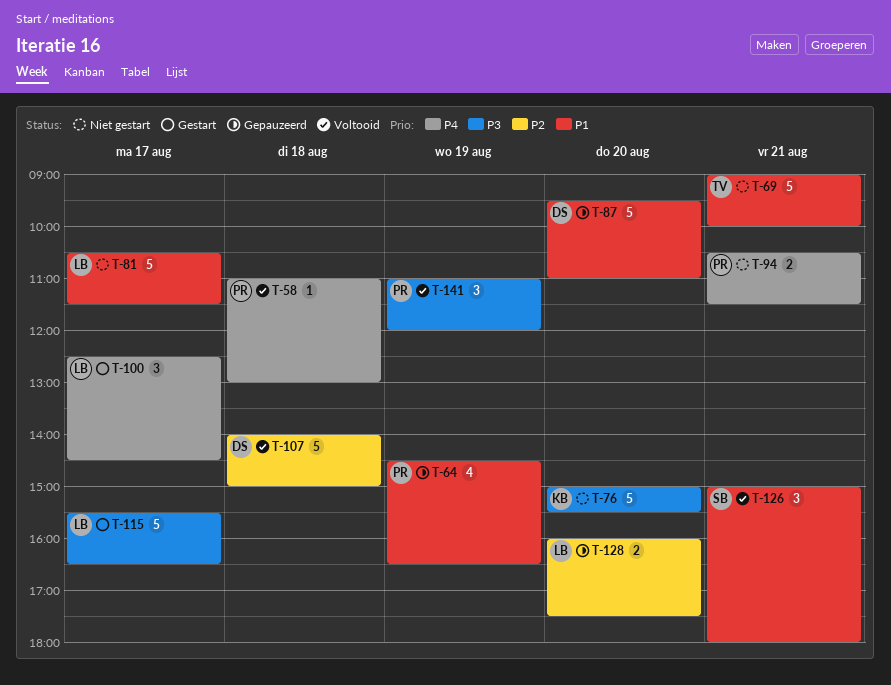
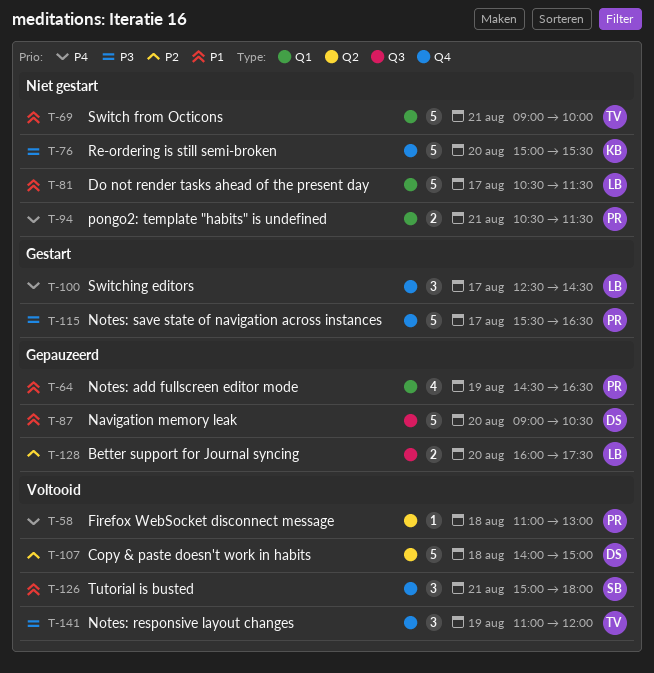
T-87, begins: 09:30 -> 09:00
T-87, ends: 11:00 -> 10:30
T-115, owner: LB -> PR
T-141, owner: PR -> TV

